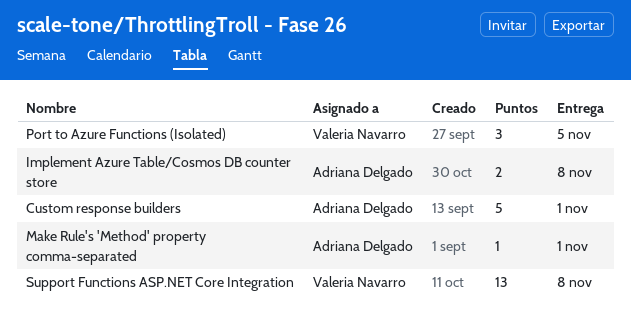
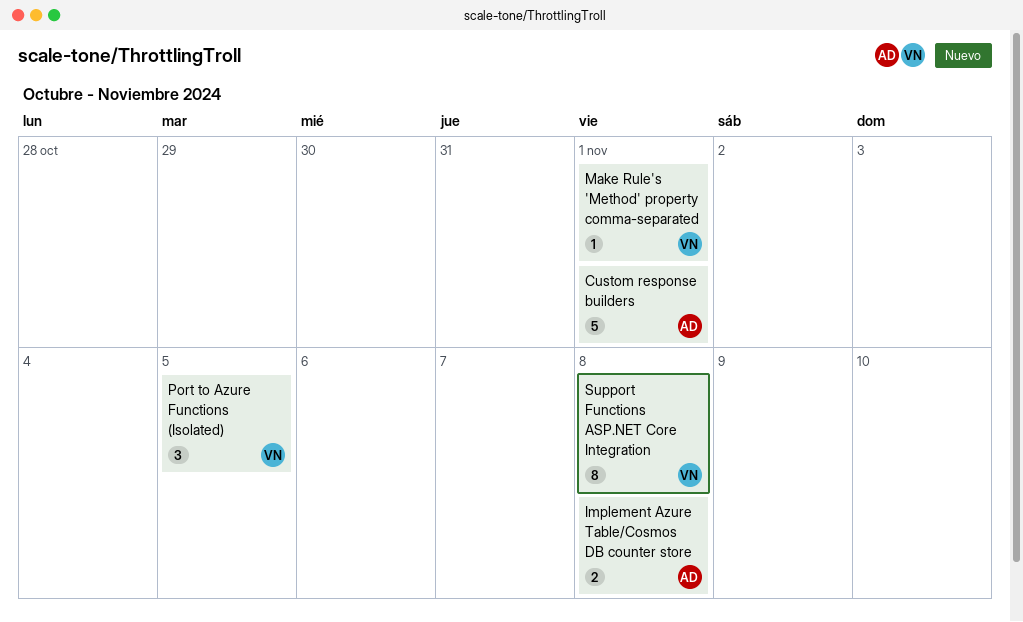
Make Rule's 'Method' property comma-separated, owner: Adriana Delgado -> Valeria Navarro
Support Functions ASP.NET Core Integration, estimate: 13 -> 8

